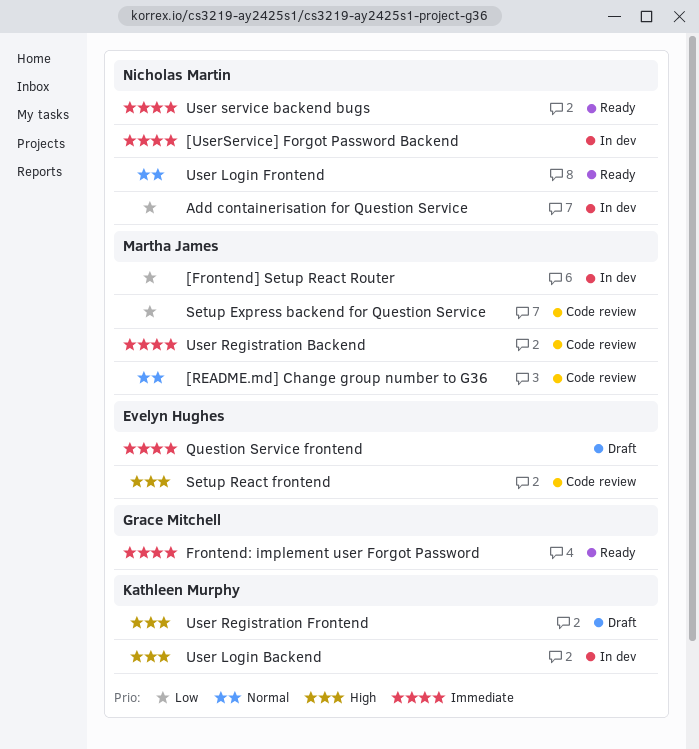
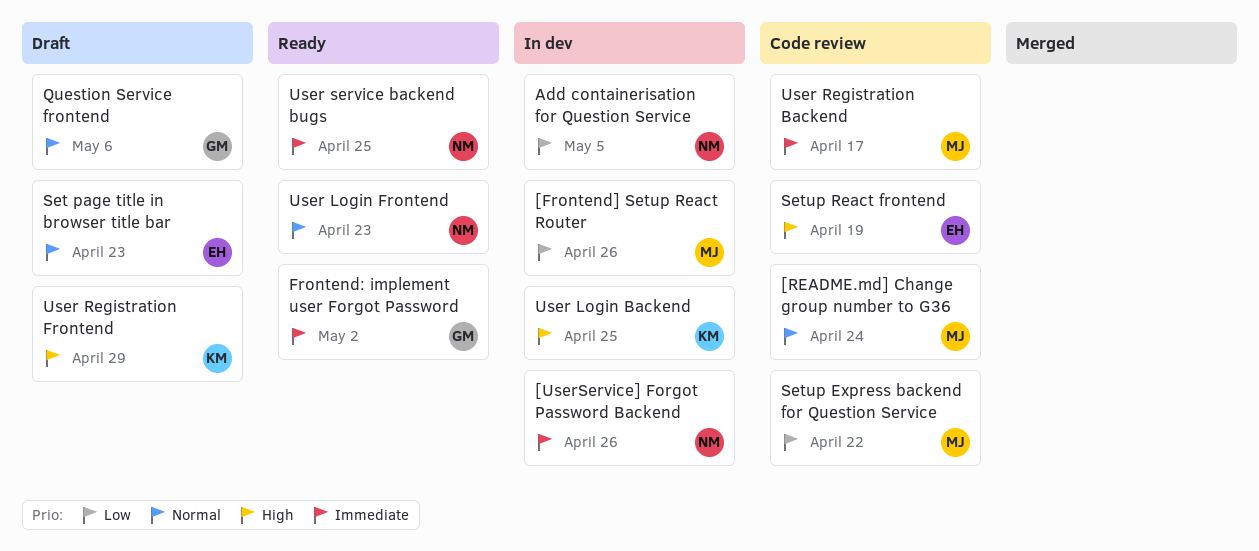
Question Service frontend, owner: Evelyn Hughes -> Grace Mitchell
Question Service frontend, priority: Immediate -> Normal
Set page title in browser title bar: none -> present

